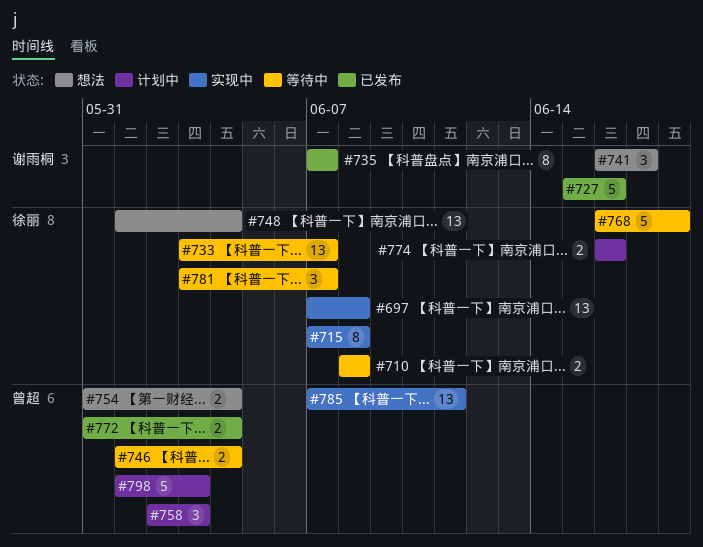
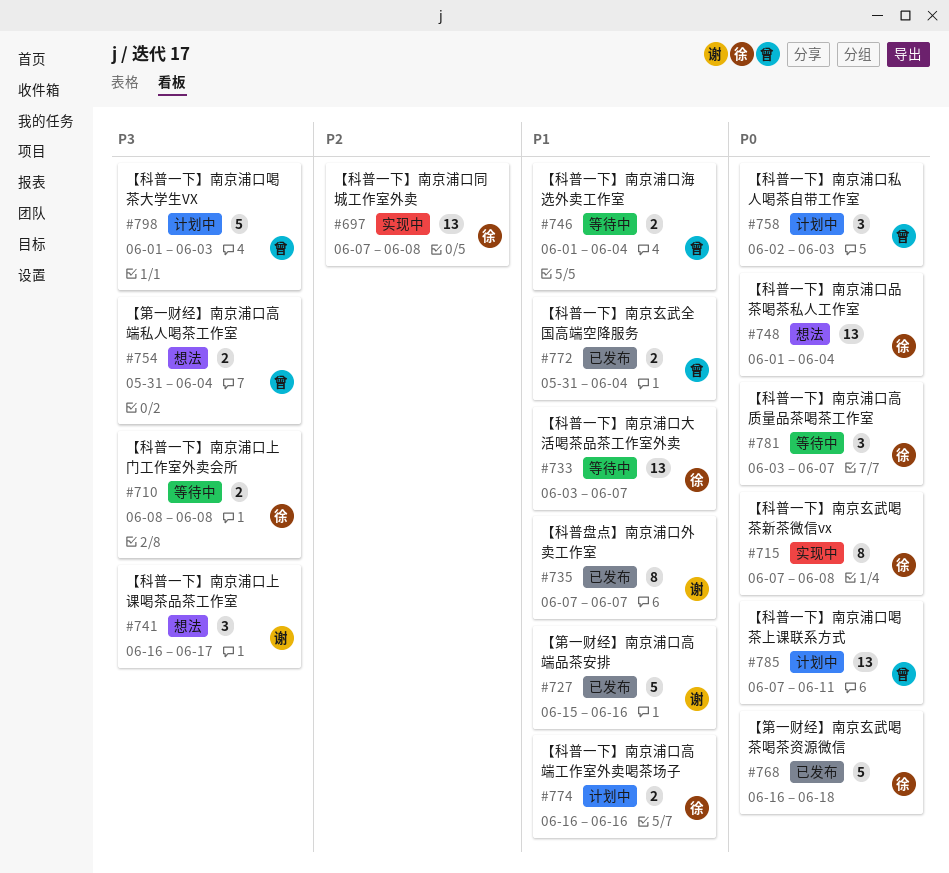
#768, status: 等待中 -> 已发布
#785, status: 实现中 -> 计划中

